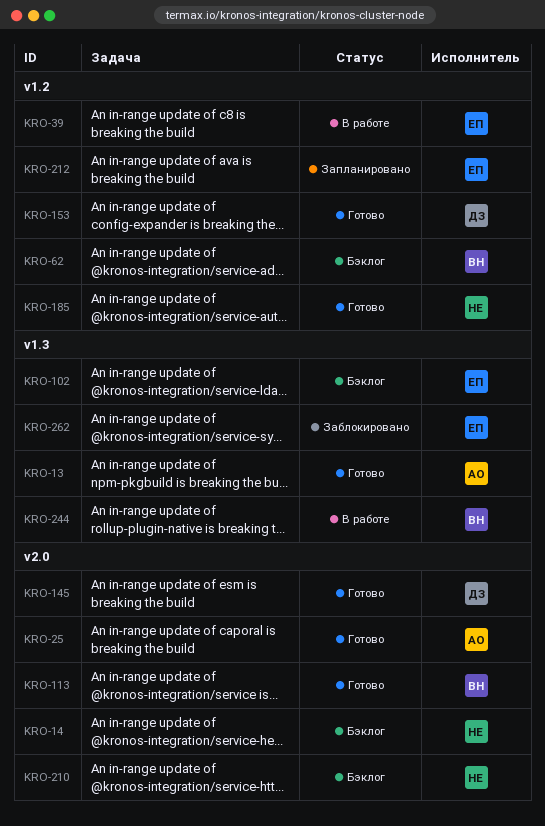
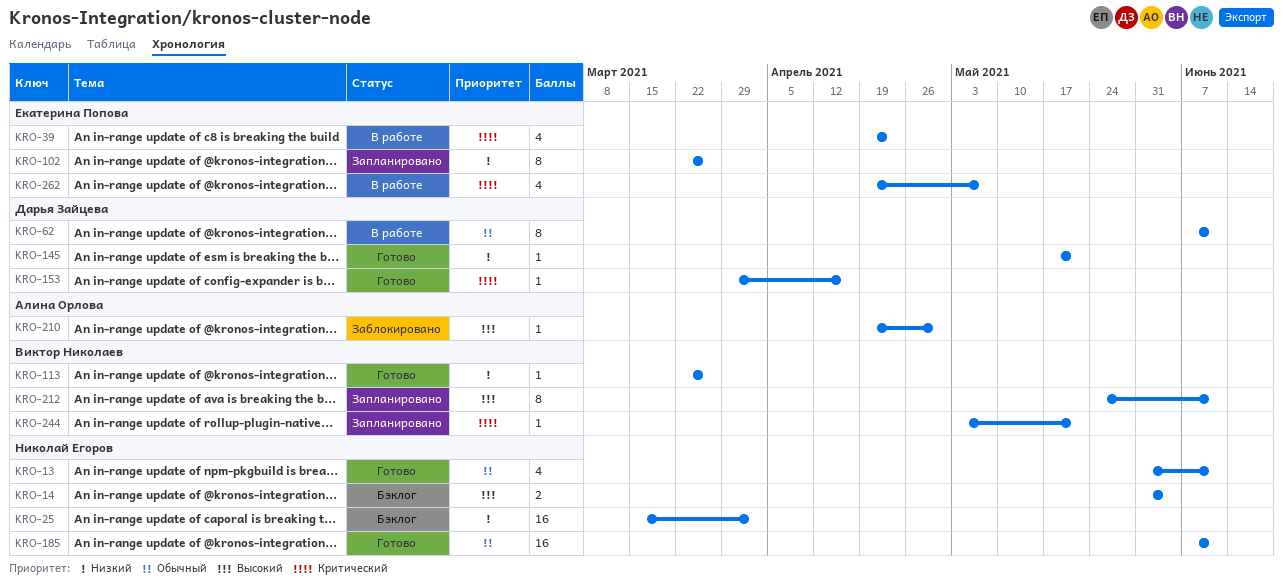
KRO-13, owner: Алина Орлова -> Николай Егоров
KRO-25, status: Готово -> Бэклог
KRO-25, owner: Алина Орлова -> Николай Егоров
KRO-62, status: Бэклог -> В работе
KRO-62, owner: Виктор Николаев -> Дарья Зайцева
KRO-102, status: Бэклог -> Запланировано
KRO-210, status: Бэклог -> Заблокировано
KRO-210, owner: Николай Егоров -> Алина Орлова
KRO-212, owner: Екатерина Попова -> Виктор Николаев
KRO-244, status: В работе -> Запланировано
KRO-262, status: Заблокировано -> В работе

